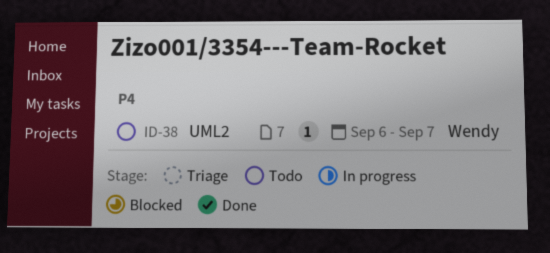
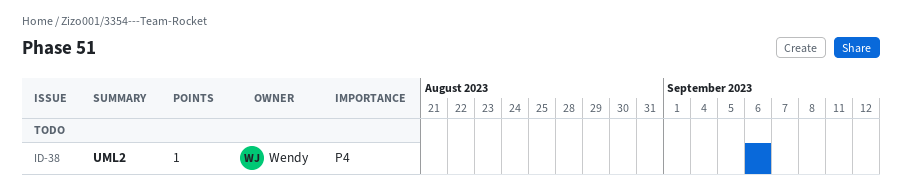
ID-38, due: Sep 7 -> Sep 6

